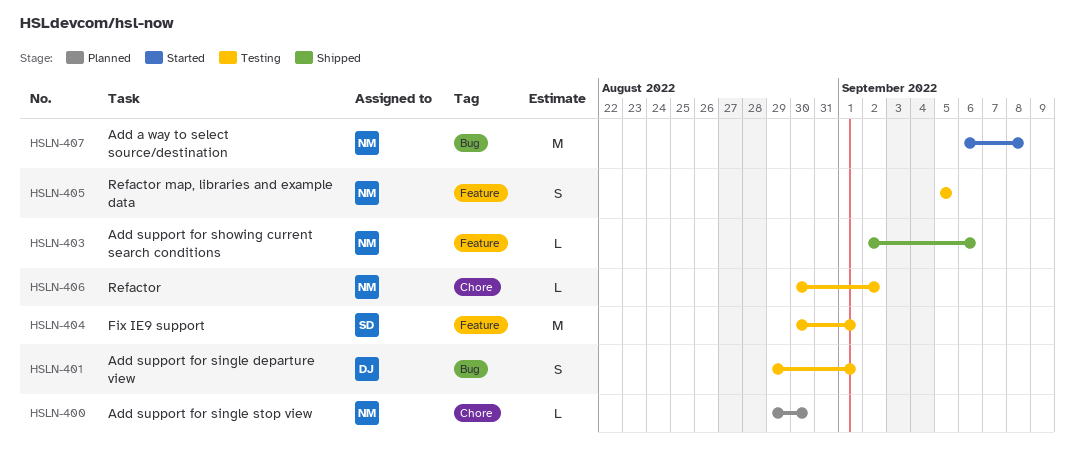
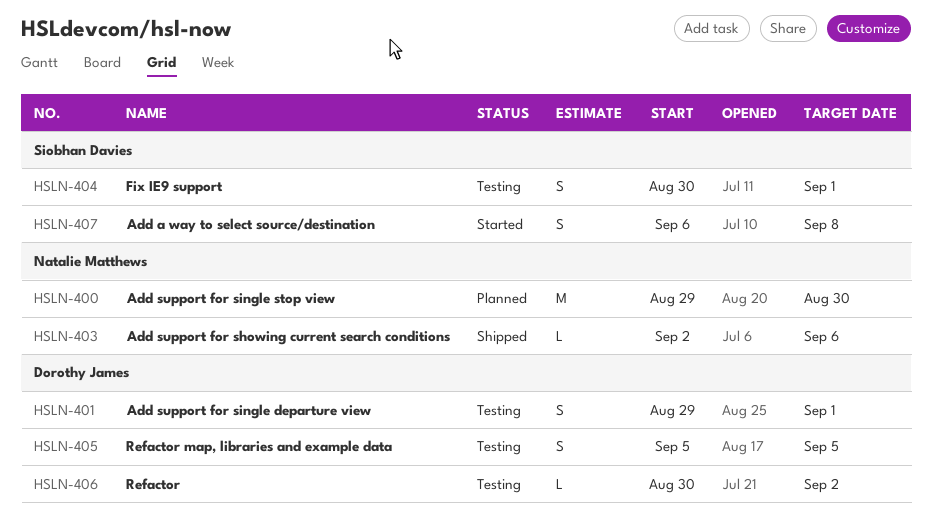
HSLN-400, estimate: L -> M
HSLN-404, estimate: M -> S
HSLN-405, owner: Natalie Matthews -> Dorothy James
HSLN-406, owner: Natalie Matthews -> Dorothy James
HSLN-407, owner: Natalie Matthews -> Siobhan Davies
HSLN-407, estimate: M -> S

